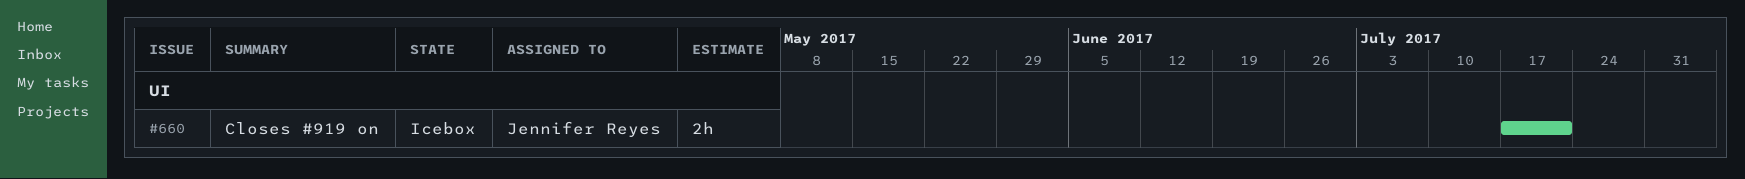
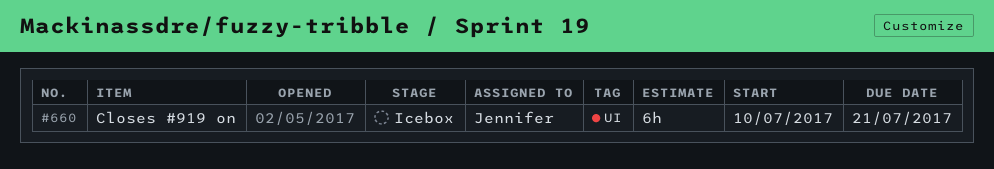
#660, estimate: 2h -> 6h
#660, start: Jul 17 -> Jul 10

